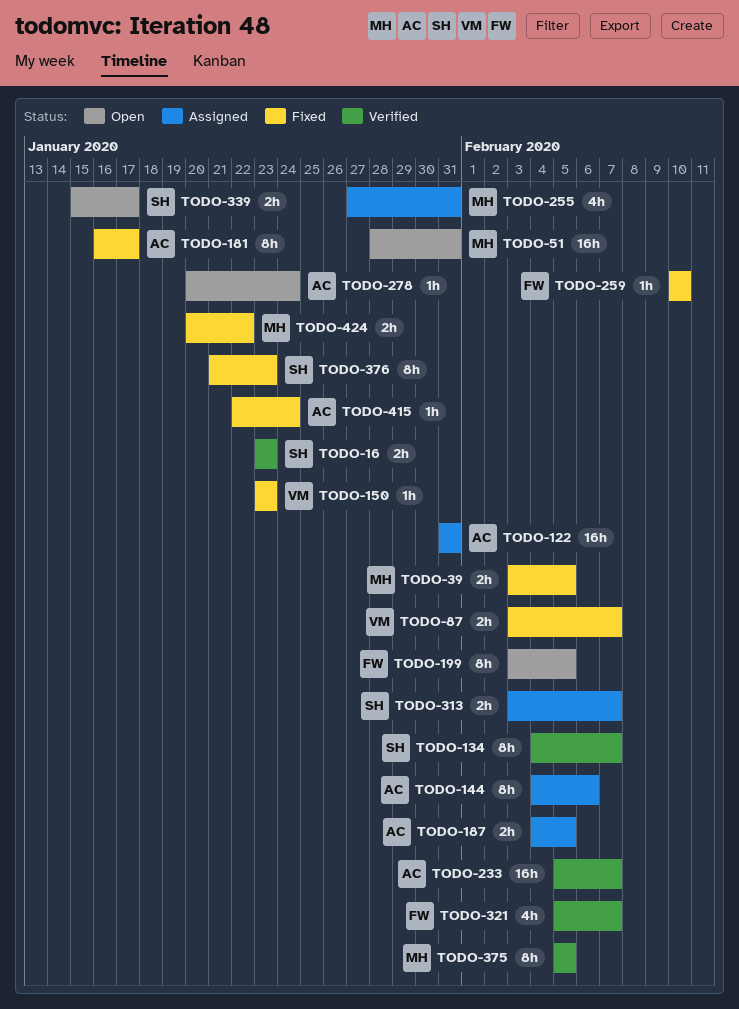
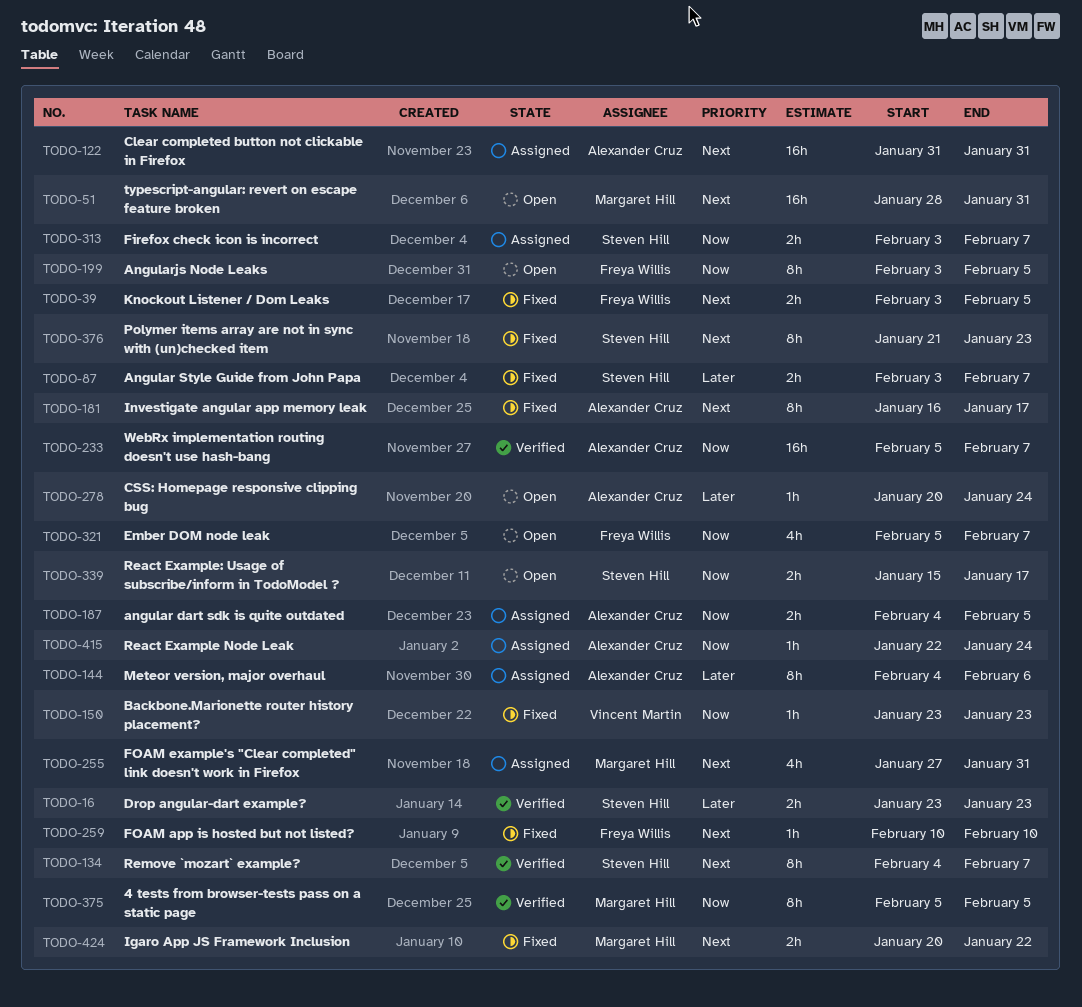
TODO-39, owner: Margaret Hill -> Freya Willis
TODO-87, owner: Vincent Martin -> Steven Hill
TODO-321, status: Verified -> Open
TODO-415, status: Fixed -> Assigned

